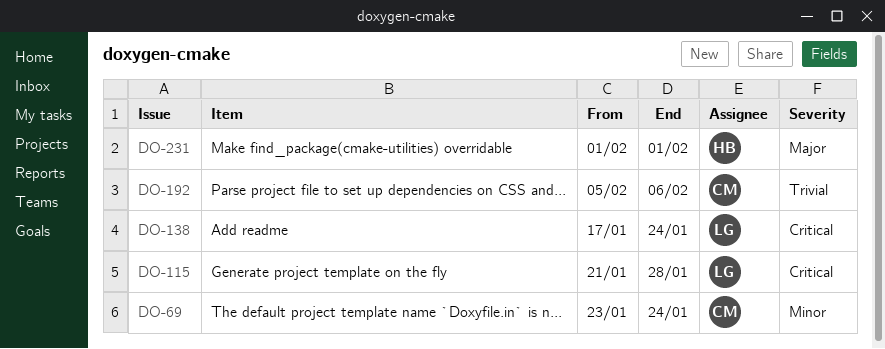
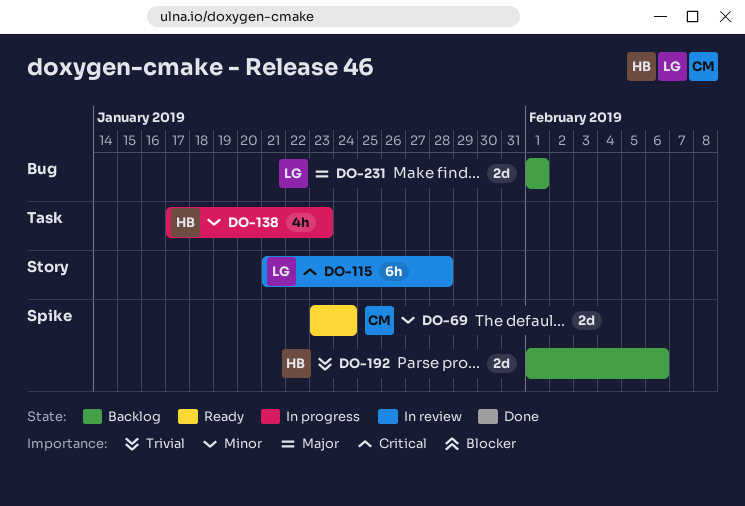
DO-138, owner: LG -> HB
DO-138, priority: Critical -> Minor
DO-138, due: Jan 24 -> Jan 23
DO-192, owner: CM -> HB
DO-192, start: Feb 5 -> Feb 1
DO-231, owner: HB -> LG

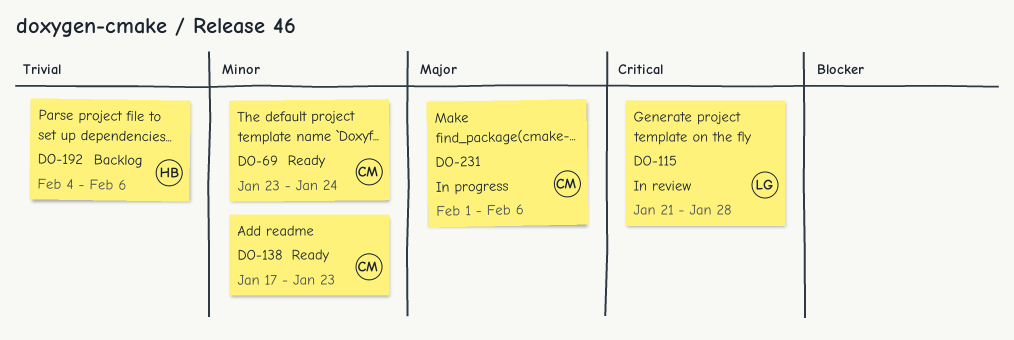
DO-138, status: In progress -> Ready
DO-138, owner: HB -> CM
DO-192, start: Feb 1 -> Feb 4
DO-231, status: Backlog -> In progress
DO-231, owner: LG -> CM
DO-231, due: Feb 1 -> Feb 6

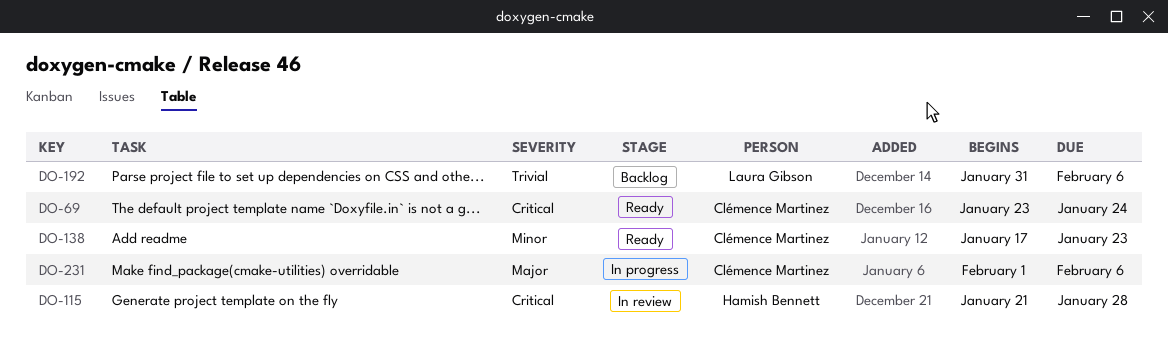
DO-69, priority: Minor -> Critical
DO-115, owner: Laura Gibson -> Hamish Bennett
DO-192, owner: Hamish Bennett -> Laura Gibson
DO-192, start: Feb 4 -> Jan 31

